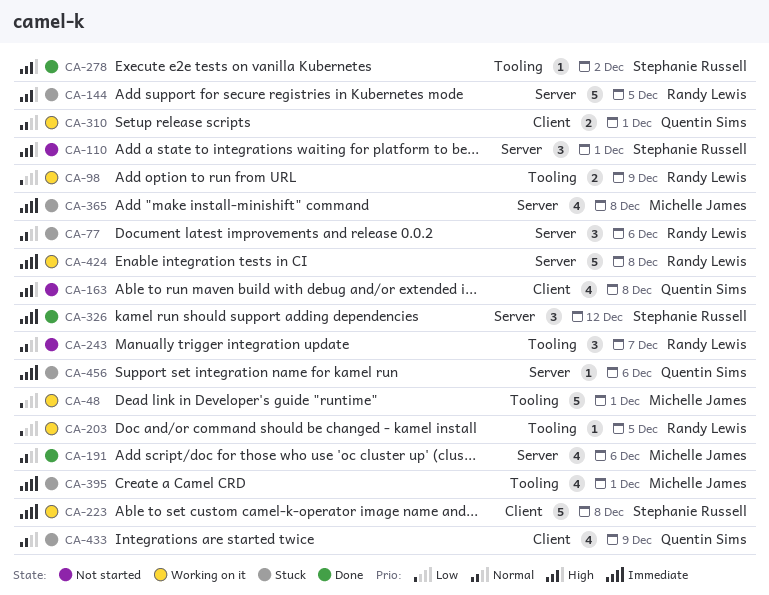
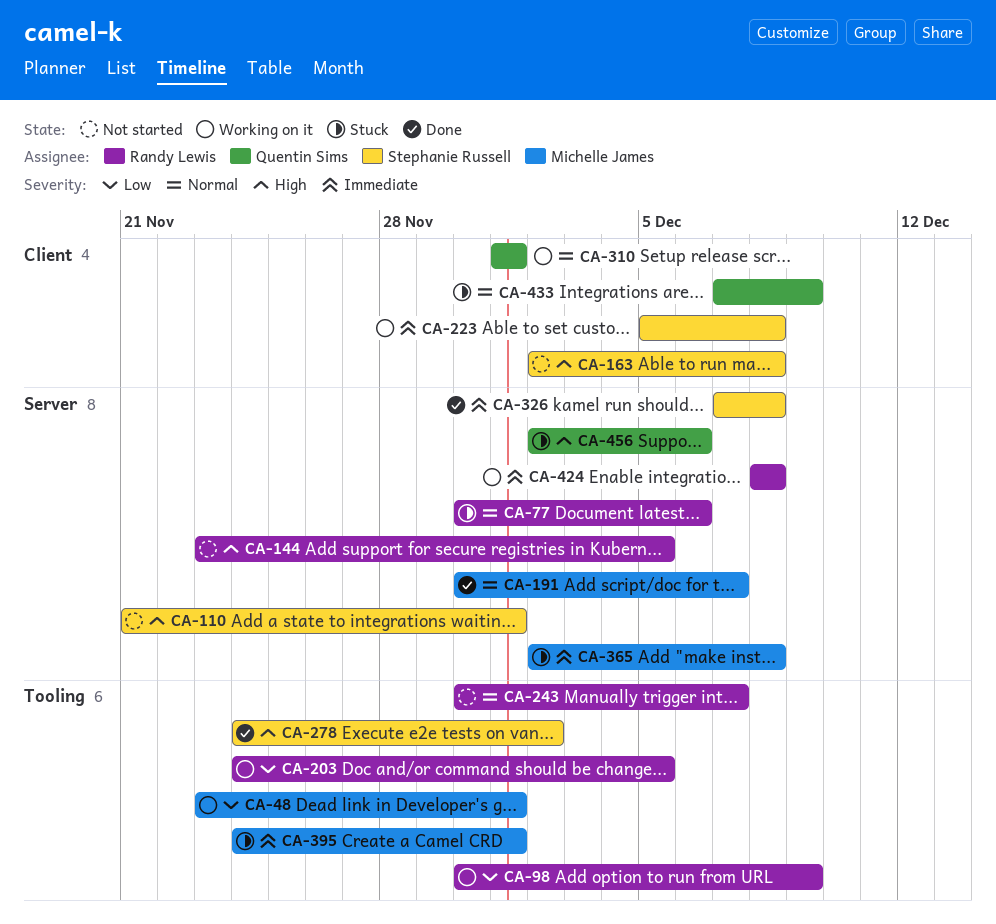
CA-144, status: Stuck -> Not started
CA-163, owner: Quentin Sims -> Stephanie Russell
CA-191, due: Dec 6 -> Dec 7
CA-326, due: Dec 12 -> Dec 8
CA-456, priority: Immediate -> High

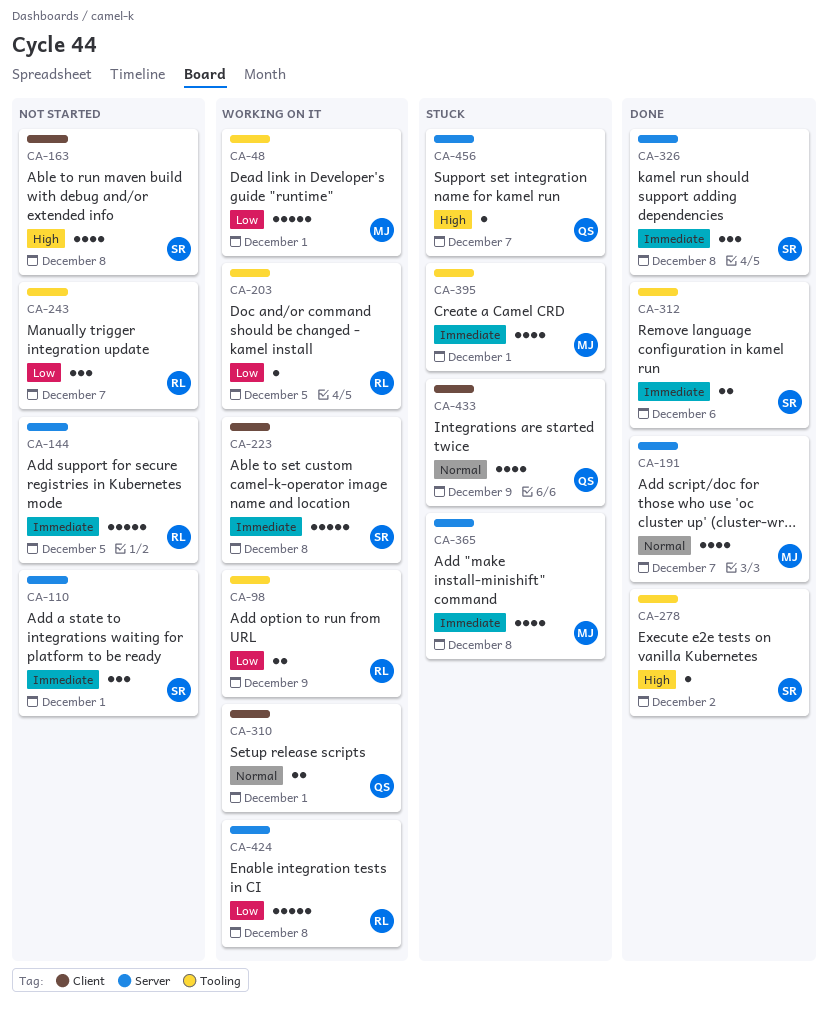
CA-77: present -> none
CA-110, priority: High -> Immediate
CA-144, priority: High -> Immediate
CA-243, priority: Normal -> Low
CA-312: none -> present
CA-424, priority: Immediate -> Low
CA-456, due: Dec 6 -> Dec 7

